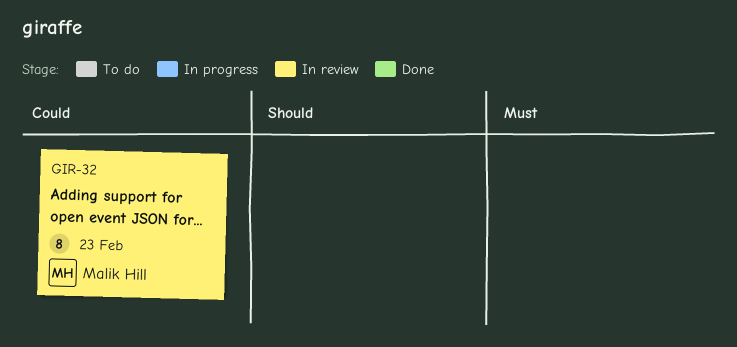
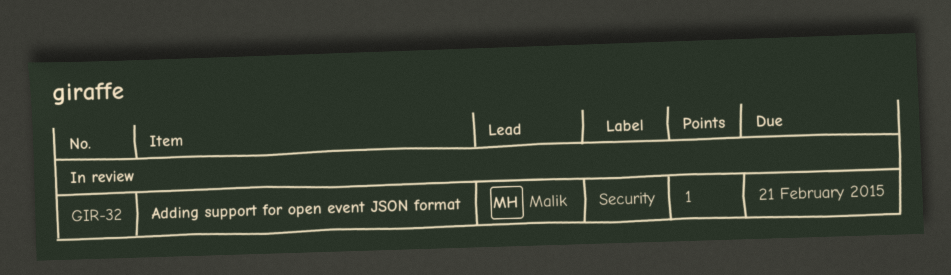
GIR-32, estimate: 8 -> 1
GIR-32, due: Feb 23 -> Feb 21

